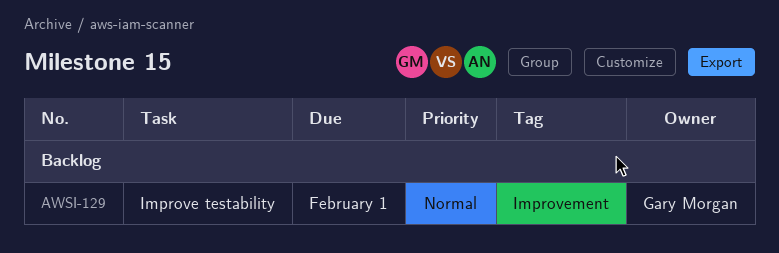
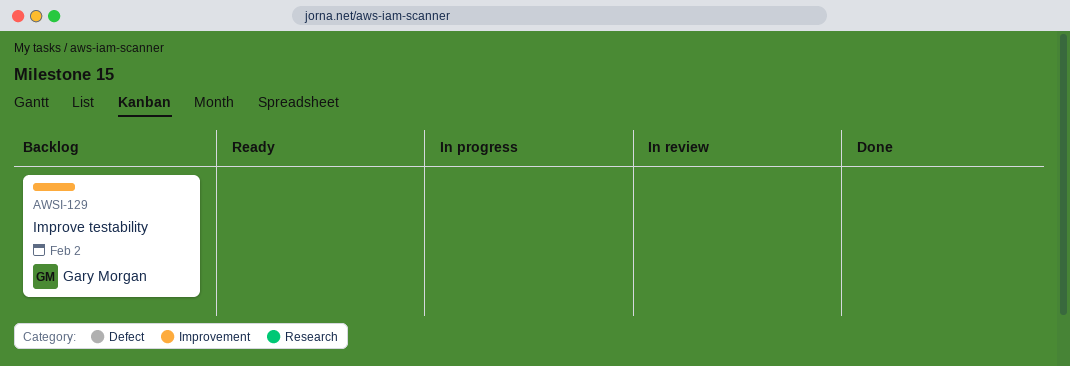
AWSI-129, due: Feb 1 -> Feb 2

